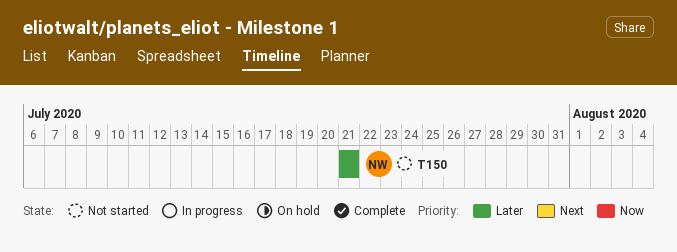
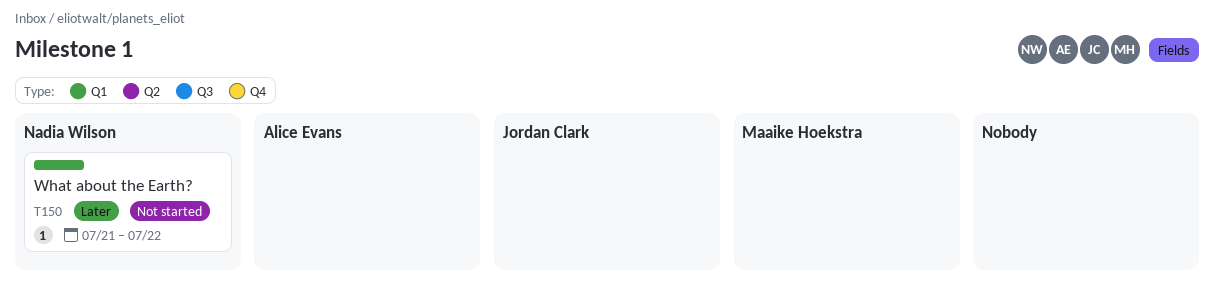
T150, due: Jul 21 -> Jul 22

